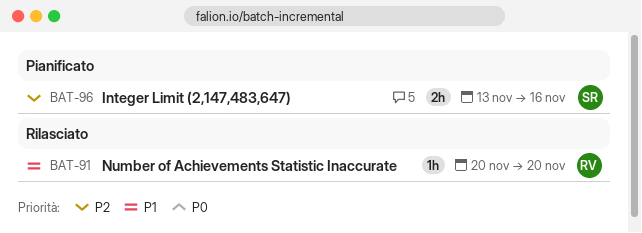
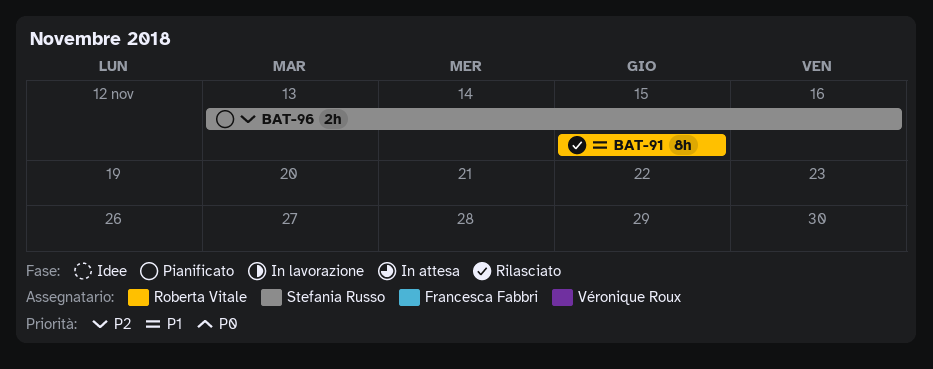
BAT-91, estimate: 1h -> 8h
BAT-91, start: Nov 20 -> Nov 15
BAT-91, due: Nov 20 -> Nov 15

